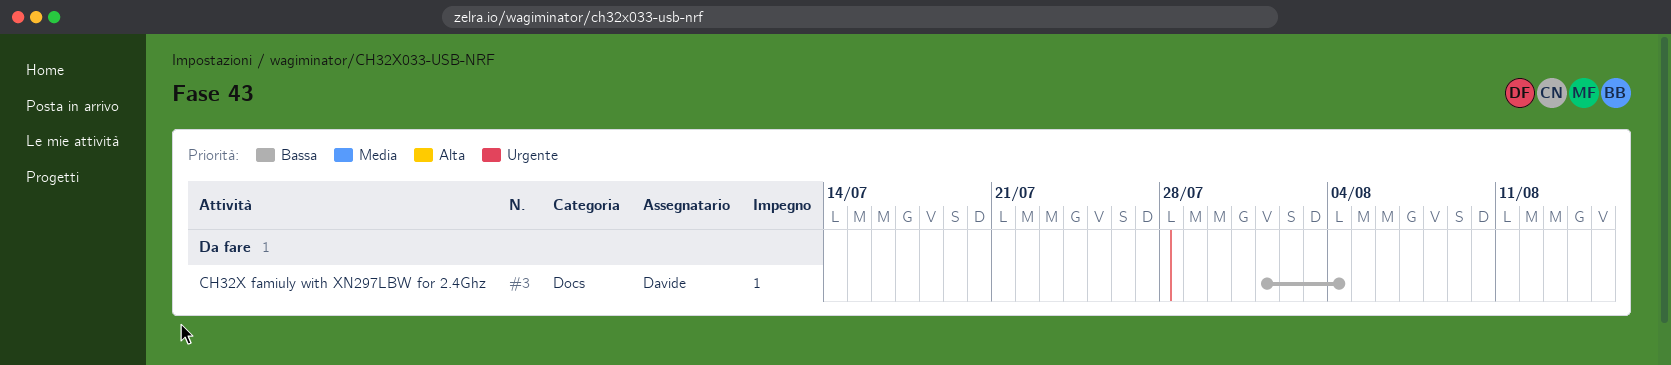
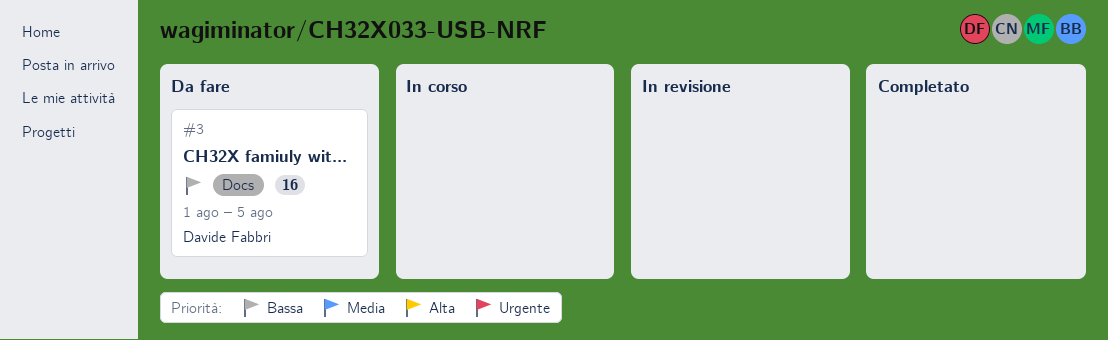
#3, estimate: 1 -> 16
#3, due: Aug 4 -> Aug 5

